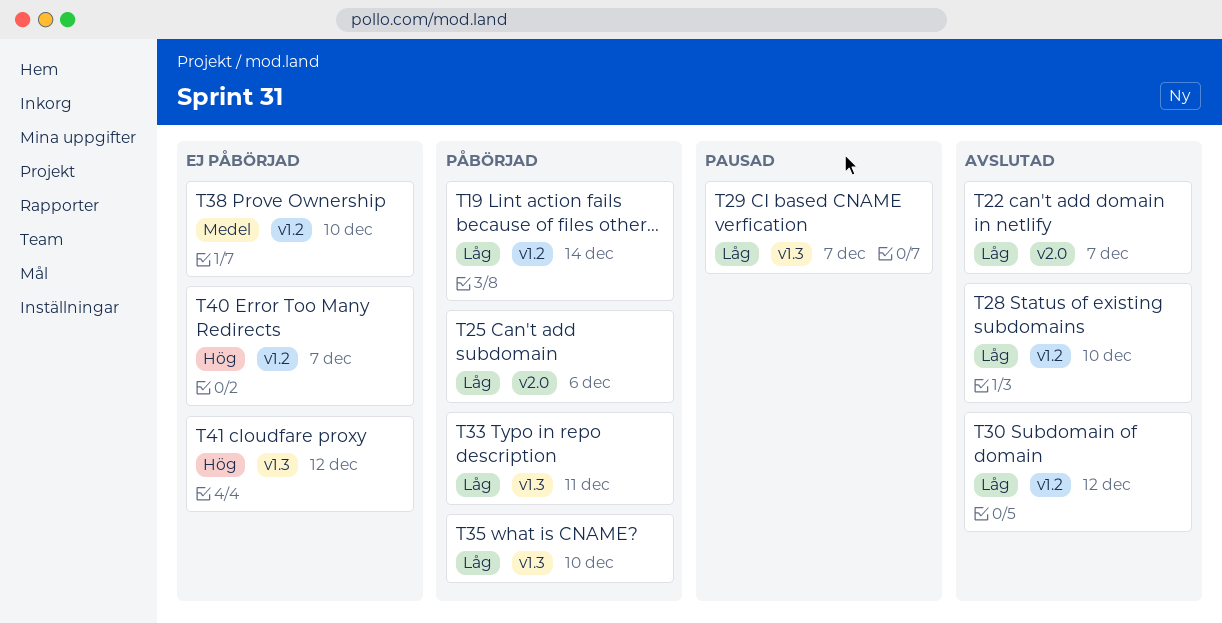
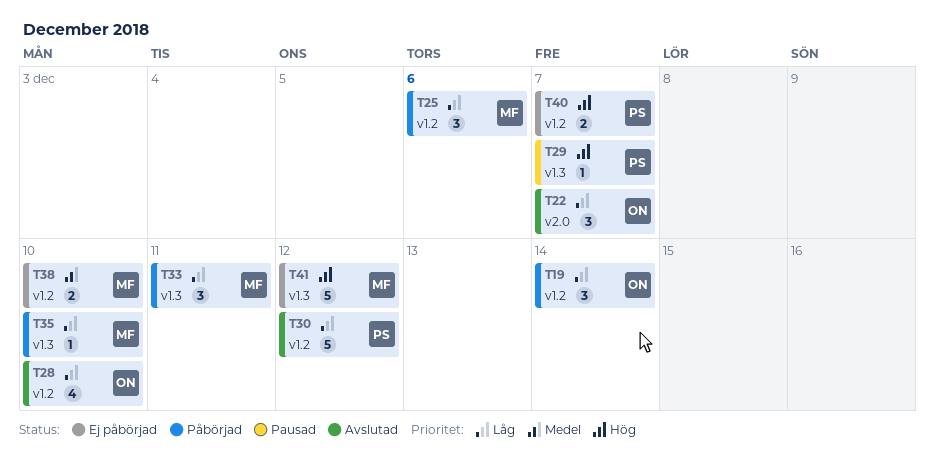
T25, label: v2.0 -> v1.2
T29, priority: Låg -> Hög

